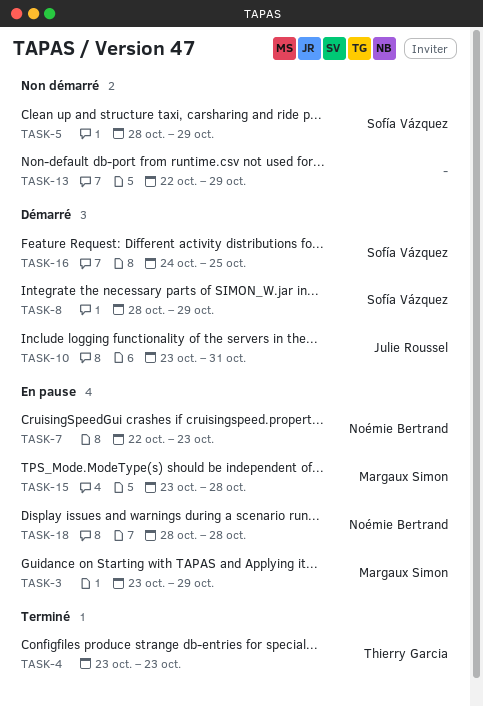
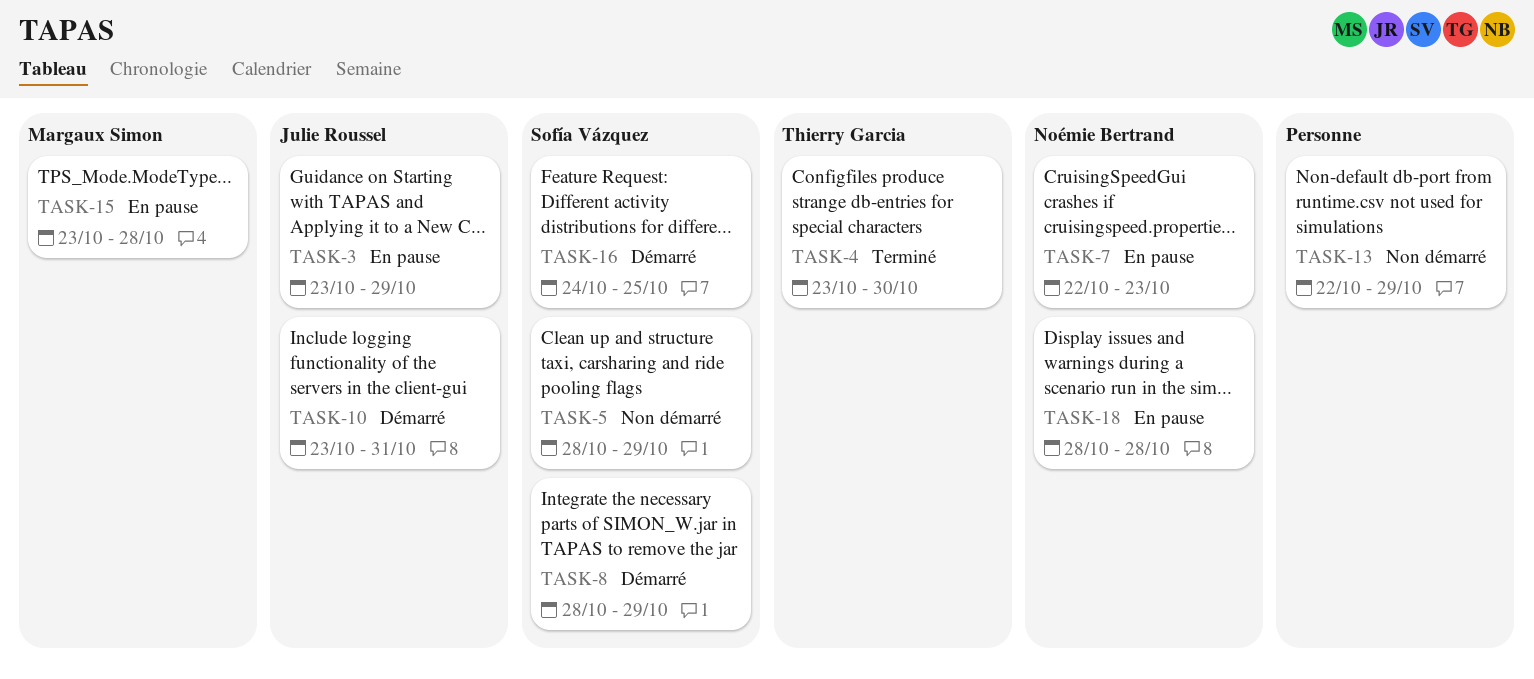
TASK-3, owner: Margaux Simon -> Julie Roussel
TASK-4, due: Oct 23 -> Oct 30

